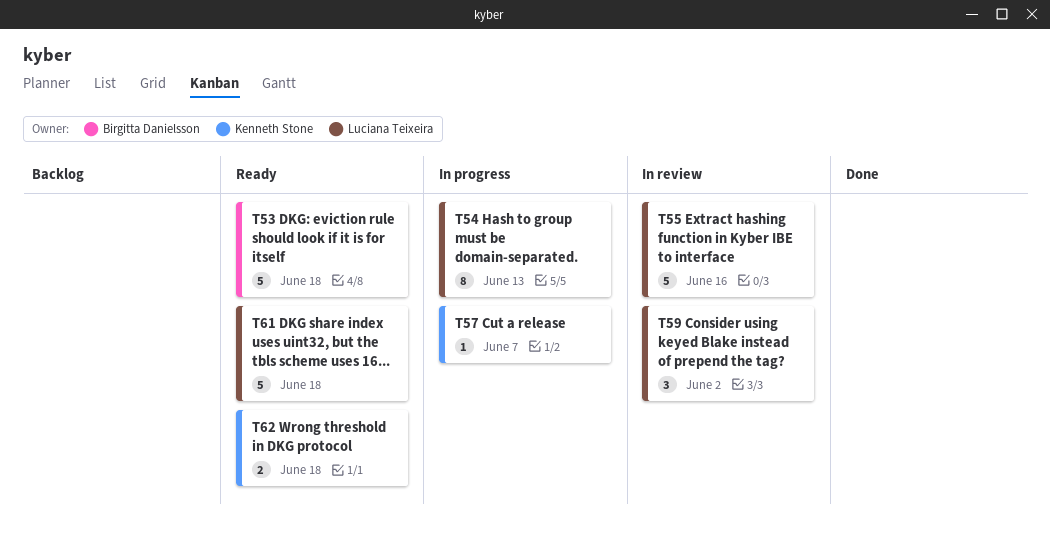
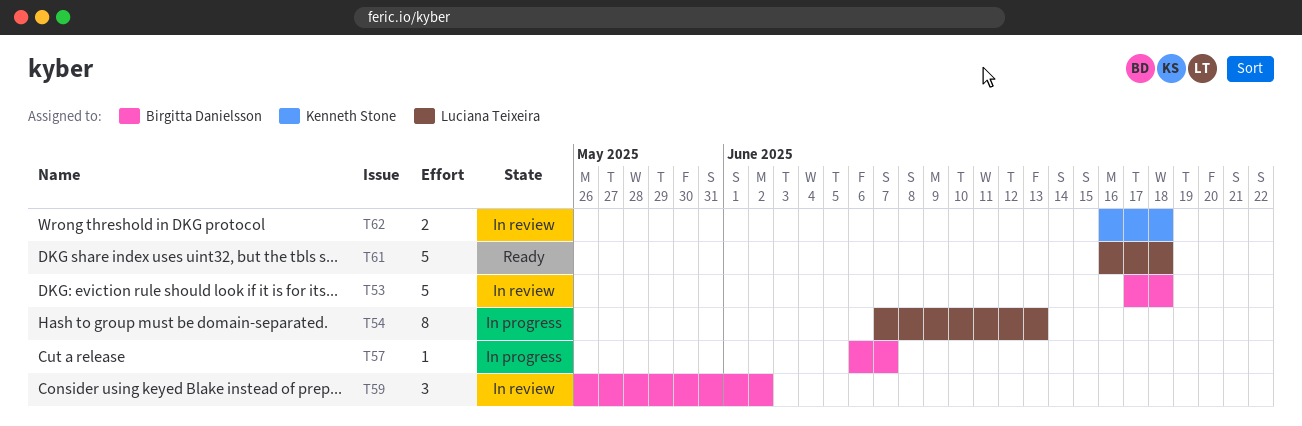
T53, status: Ready -> In review
T55: present -> none
T57, owner: Kenneth Stone -> Birgitta Danielsson
T59, owner: Luciana Teixeira -> Birgitta Danielsson
T62, status: Ready -> In review

